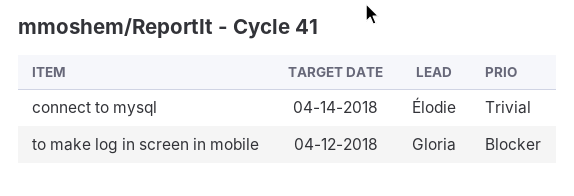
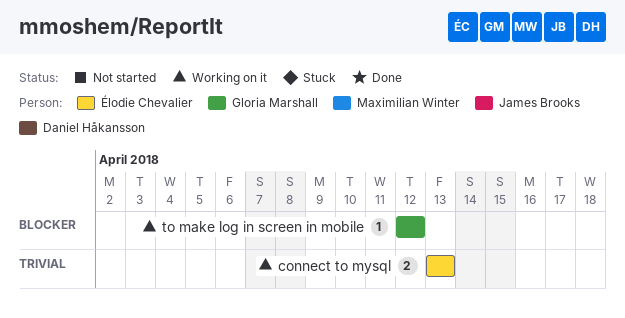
connect to mysql, due: Apr 14 -> Apr 13

